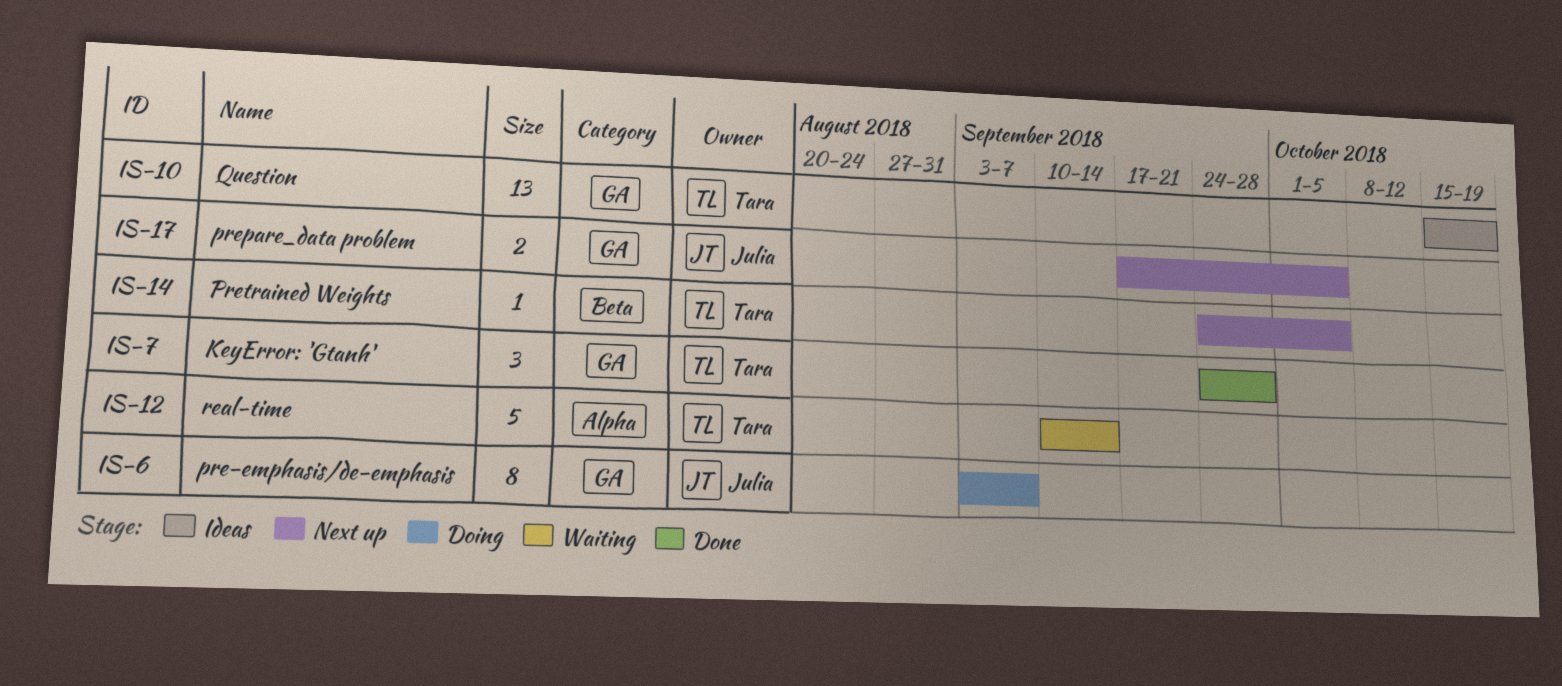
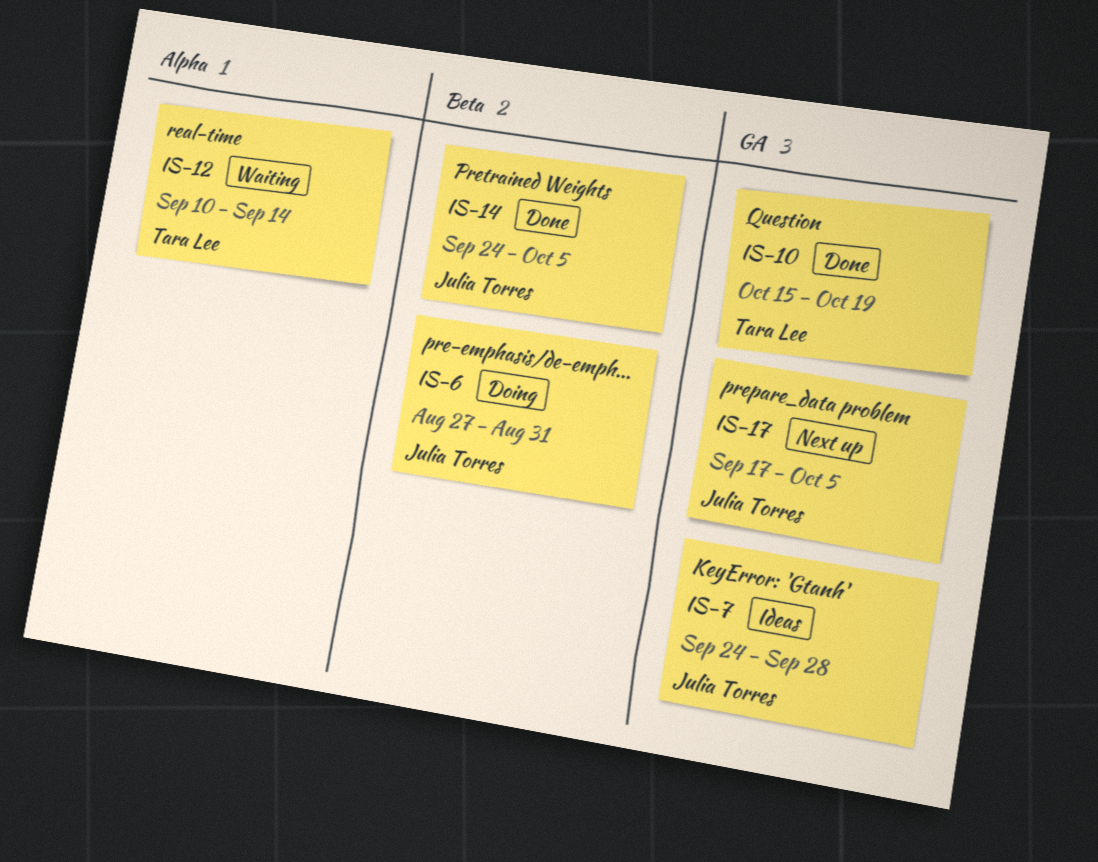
IS-6, label: GA -> Beta
IS-6, start: Sep 3 -> Aug 27
IS-6, due: Sep 7 -> Aug 31
IS-7, status: Done -> Ideas
IS-7, owner: Tara Lee -> Julia Torres
IS-10, status: Ideas -> Done
IS-14, status: Next up -> Done
IS-14, owner: Tara Lee -> Julia Torres

